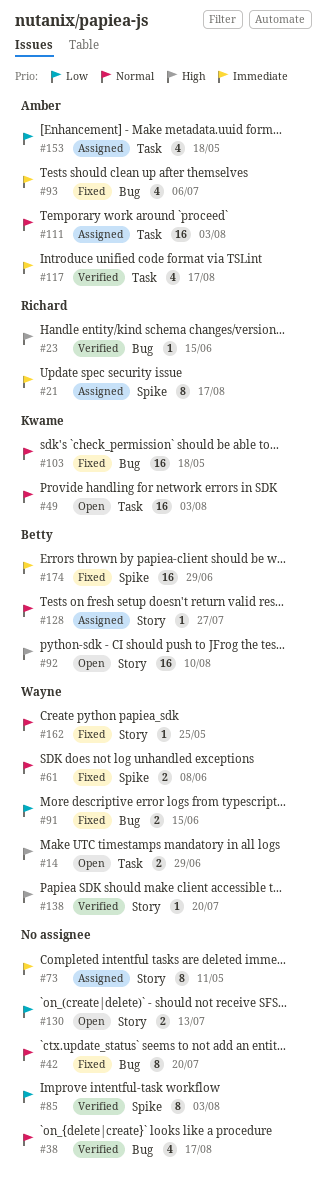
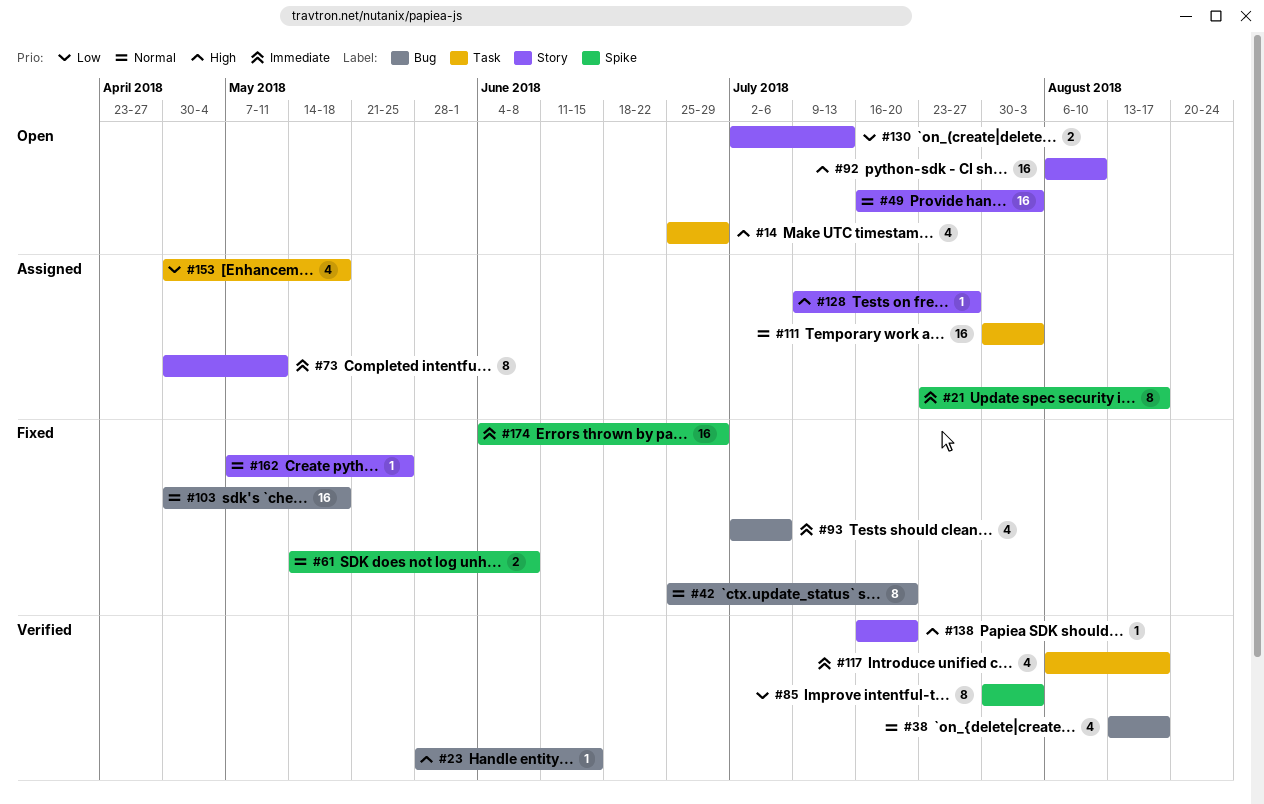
#14, estimate: 2 -> 4
#49, label: Task -> Story
#91: present -> none
#128, priority: Normal -> High

